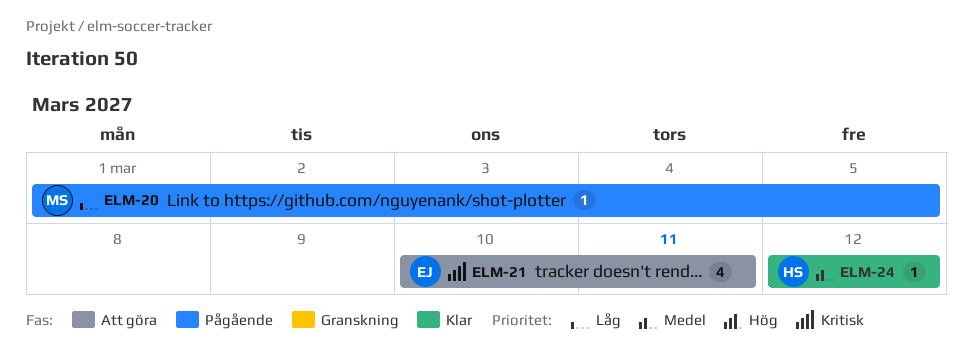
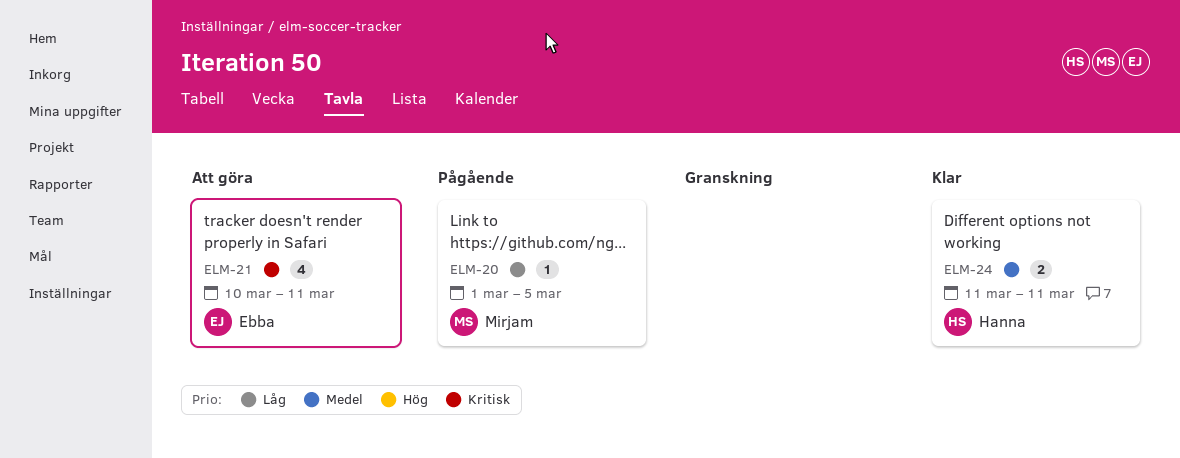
ELM-24, estimate: 1 -> 2
ELM-24, start: Mar 12 -> Mar 11
ELM-24, due: Mar 12 -> Mar 11

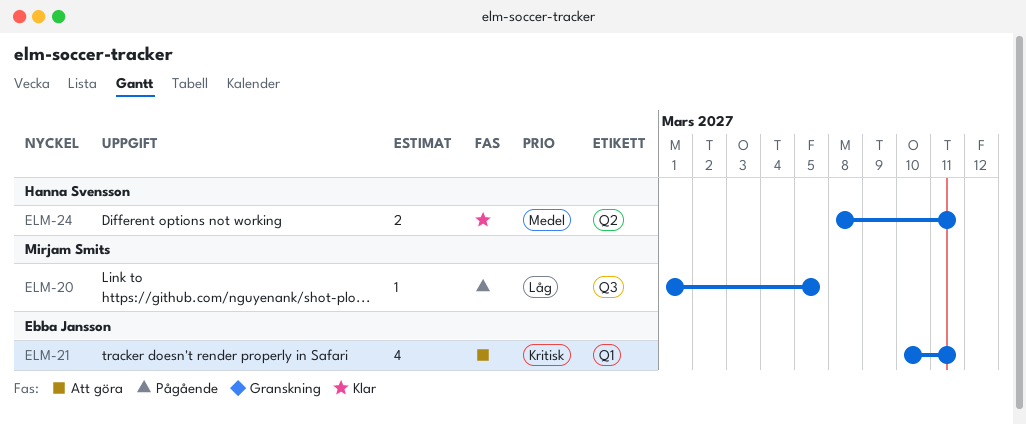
ELM-24, start: Mar 11 -> Mar 8

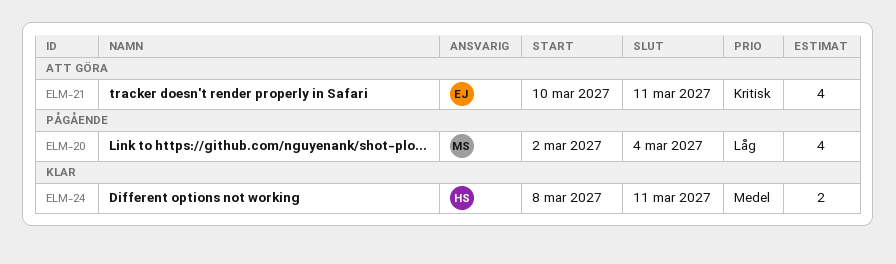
ELM-20, estimate: 1 -> 4
ELM-20, start: Mar 1 -> Mar 2
ELM-20, due: Mar 5 -> Mar 4

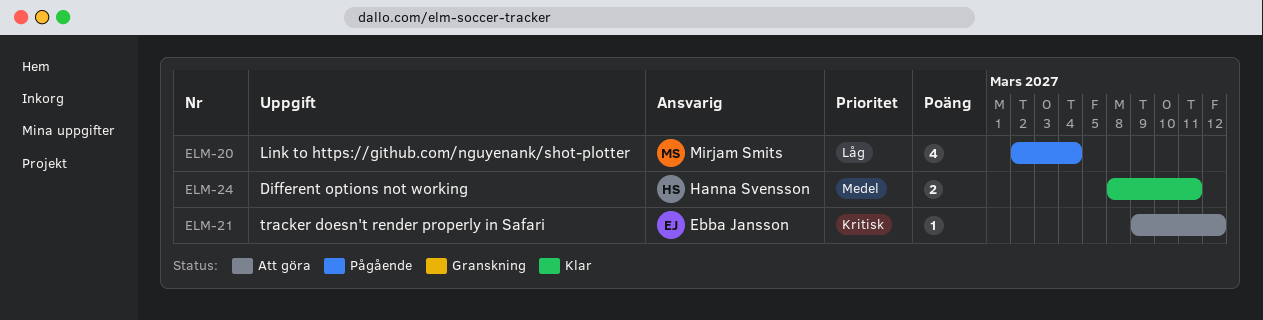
ELM-21, estimate: 4 -> 1
ELM-21, start: Mar 10 -> Mar 9
ELM-21, due: Mar 11 -> Mar 12

